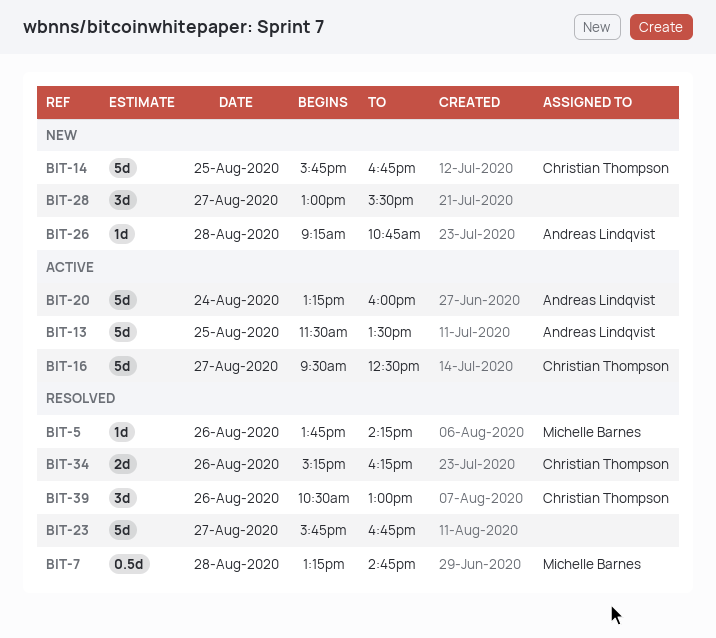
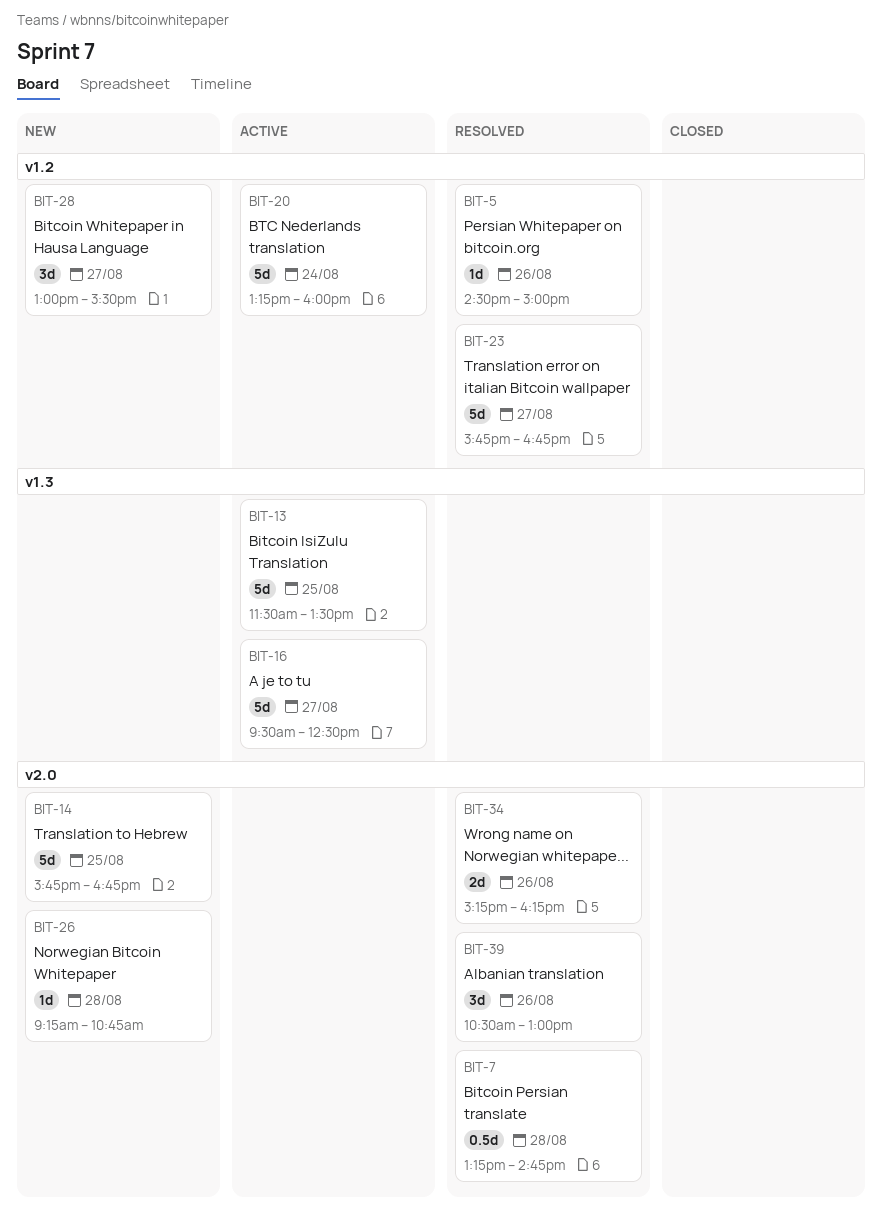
BIT-5, begins: 13:45 -> 14:30
BIT-5, ends: 14:15 -> 15:00

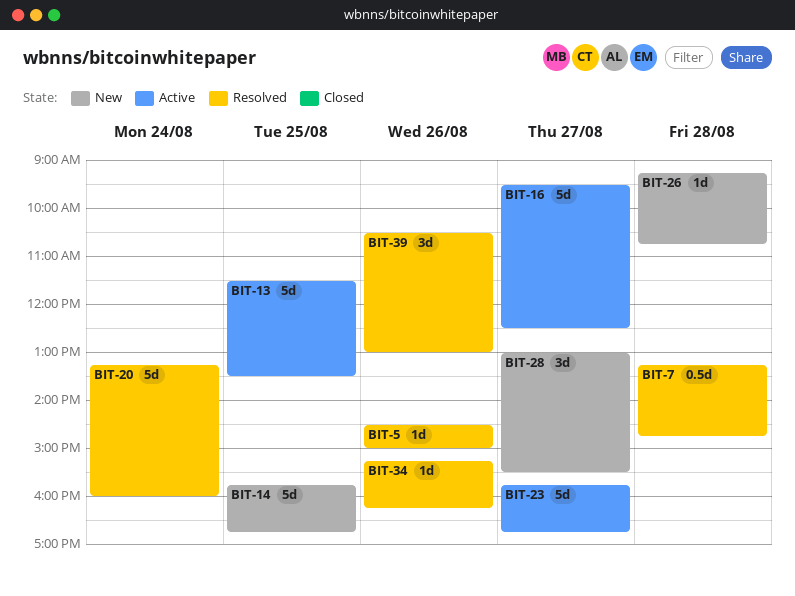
BIT-20, status: Active -> Resolved
BIT-23, status: Resolved -> Active
BIT-34, estimate: 2d -> 1d

